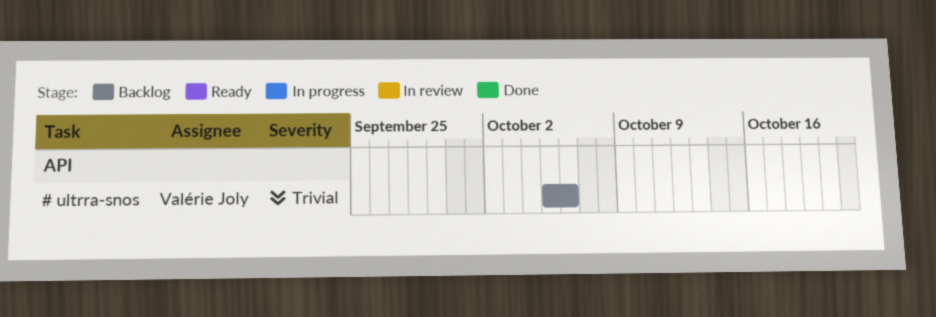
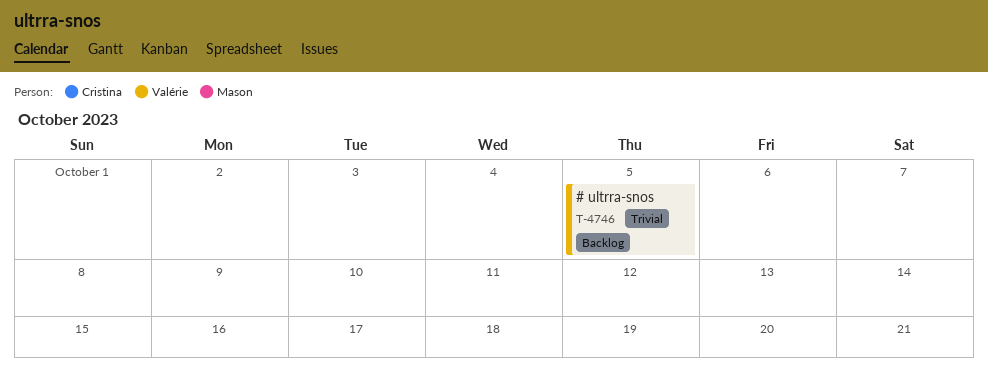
# ultrra-snos, due: Oct 6 -> Oct 5

